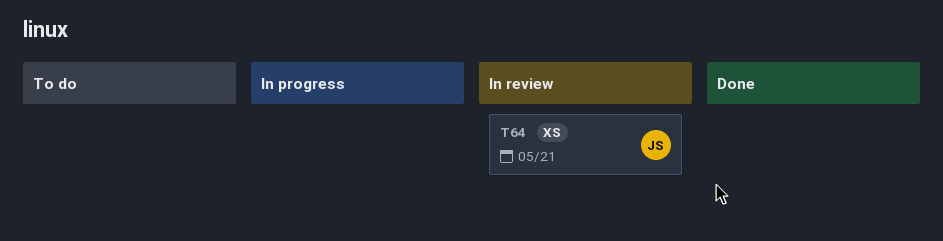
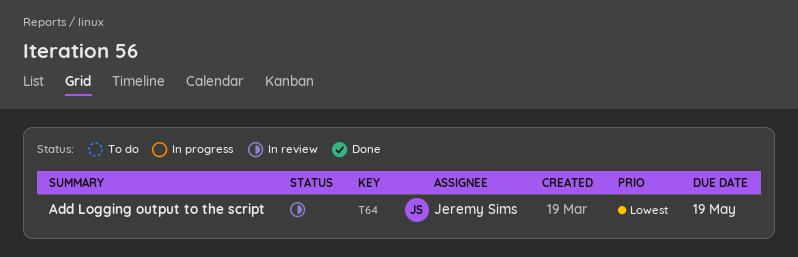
T64, due: May 21 -> May 19

